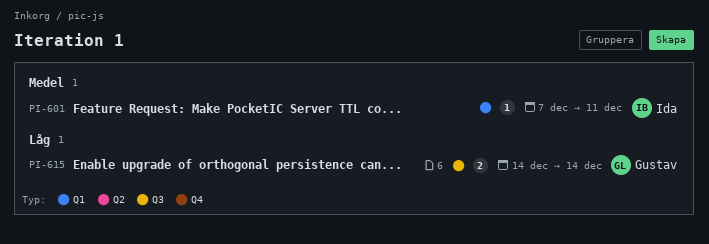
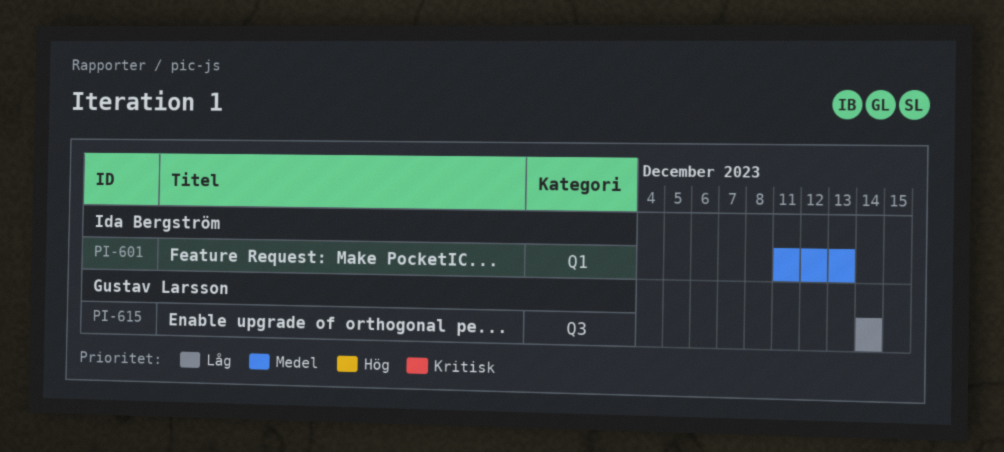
PI-601, start: Dec 7 -> Dec 11
PI-601, due: Dec 11 -> Dec 13

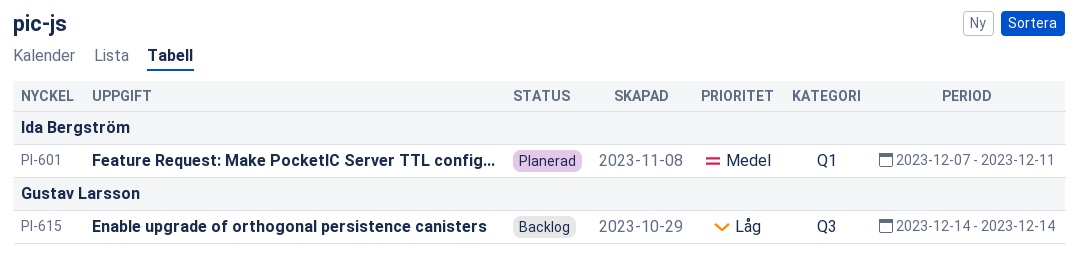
PI-601, start: Dec 11 -> Dec 7
PI-601, due: Dec 13 -> Dec 11

